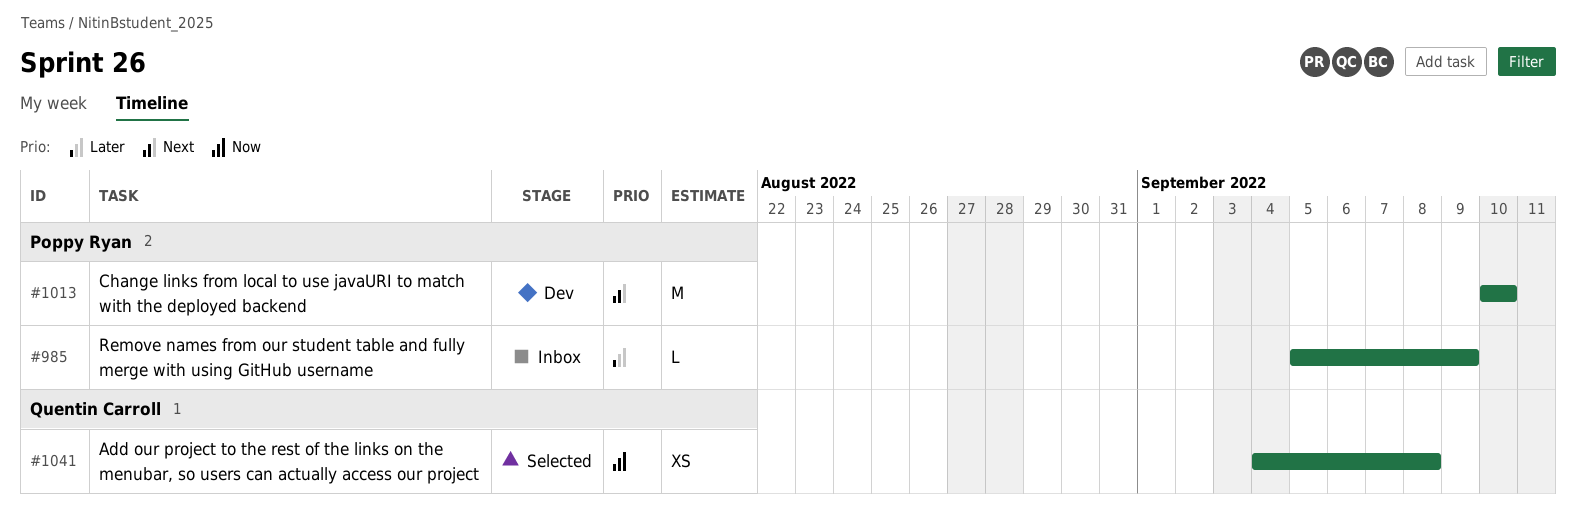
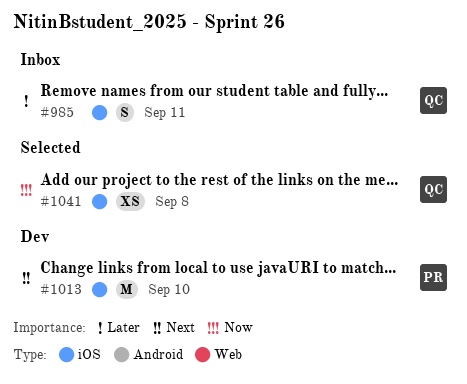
#985, owner: Poppy Ryan -> Quentin Carroll
#985, estimate: L -> S
#985, due: Sep 9 -> Sep 11

